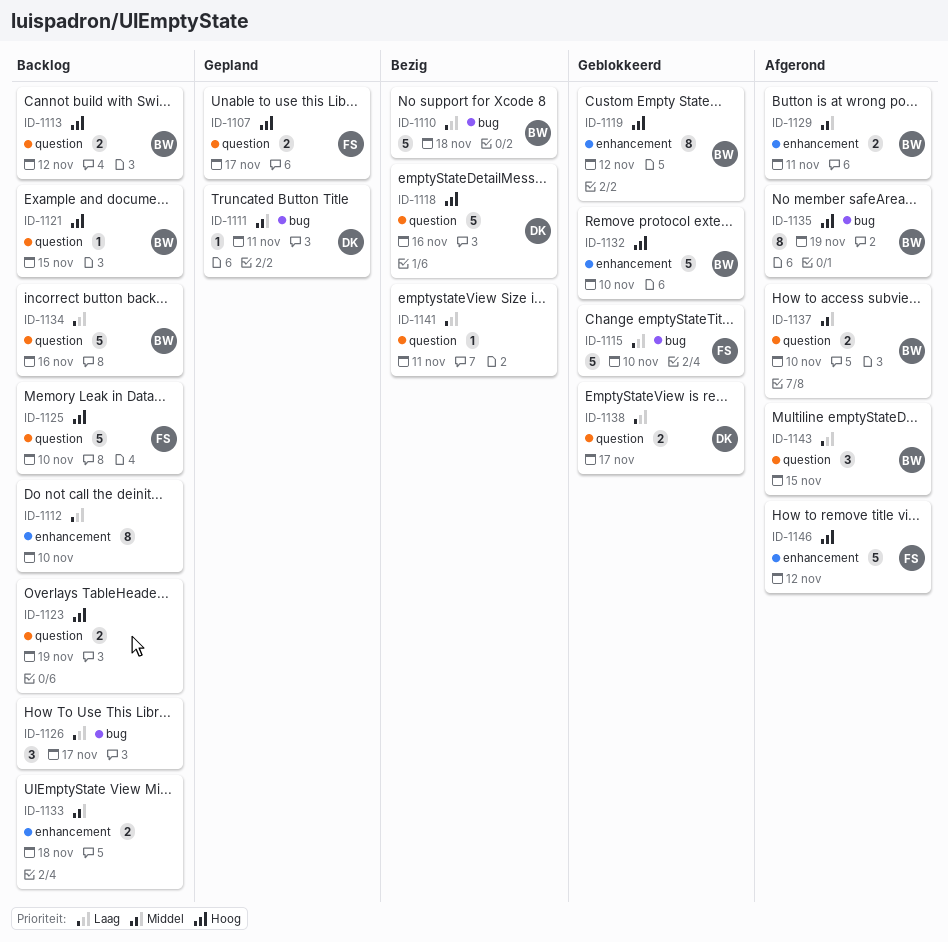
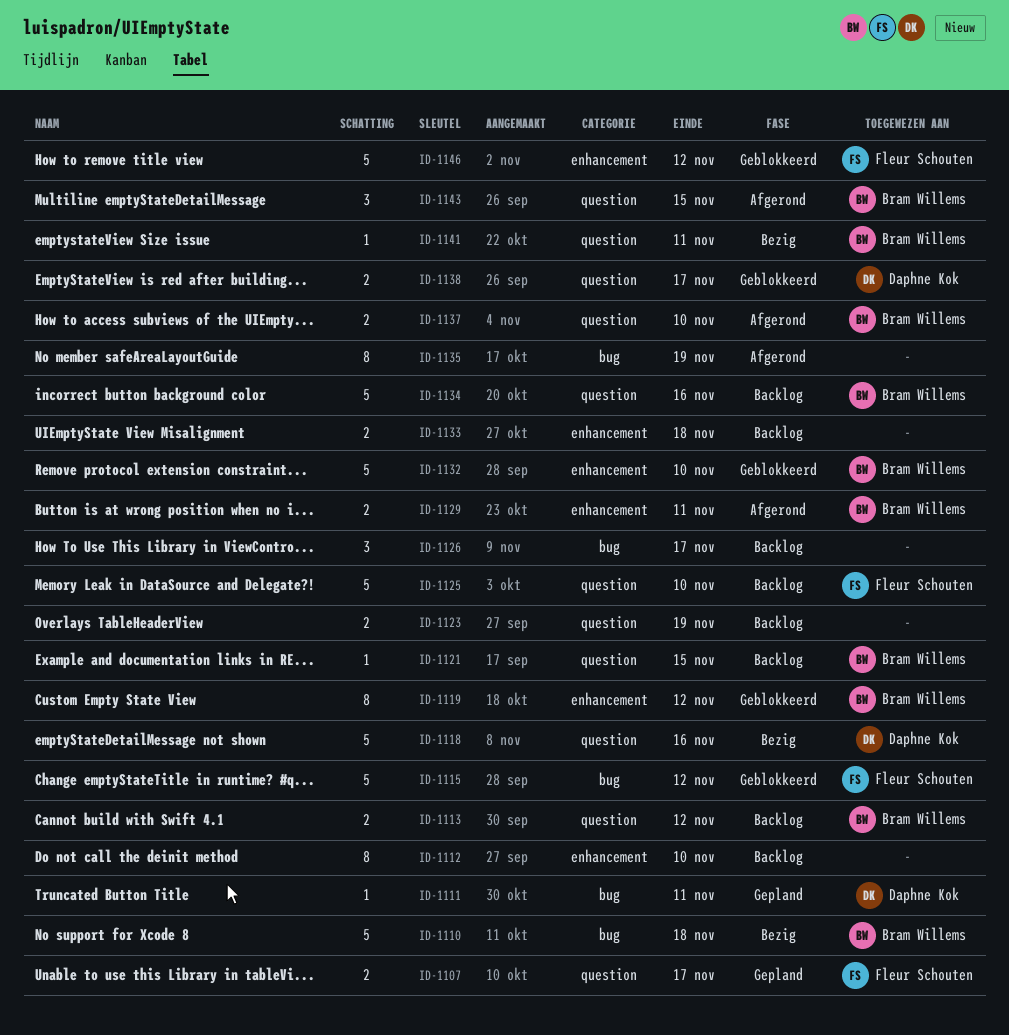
ID-1115, due: Nov 10 -> Nov 12
ID-1135, owner: Bram Willems -> none
ID-1141, owner: none -> Bram Willems
ID-1146, status: Afgerond -> Geblokkeerd

